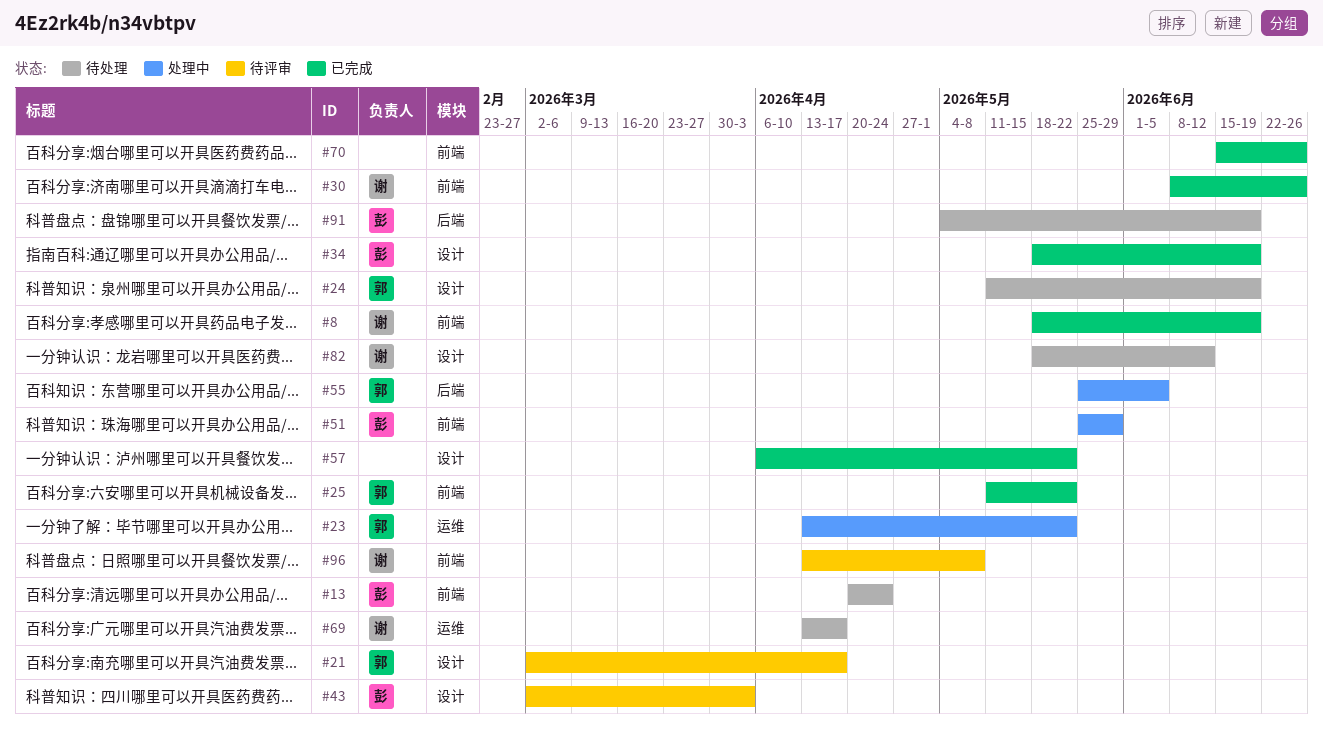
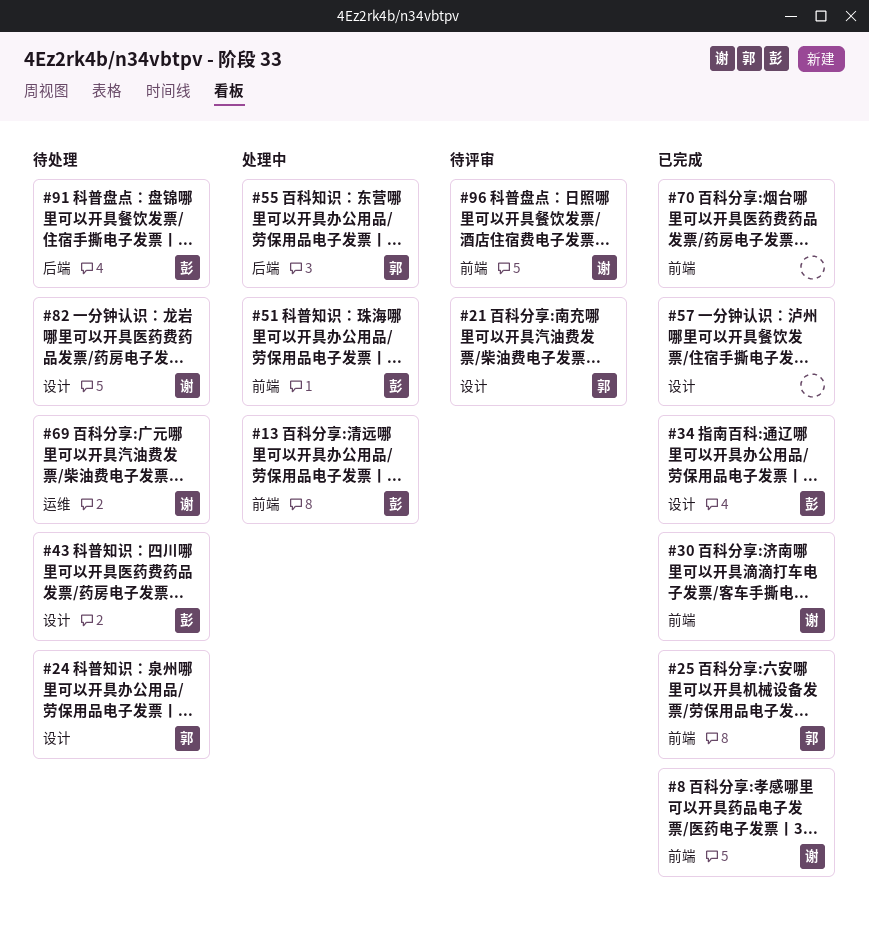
#13, status: 待处理 -> 处理中
#23: present -> none
#43, status: 待评审 -> 待处理

